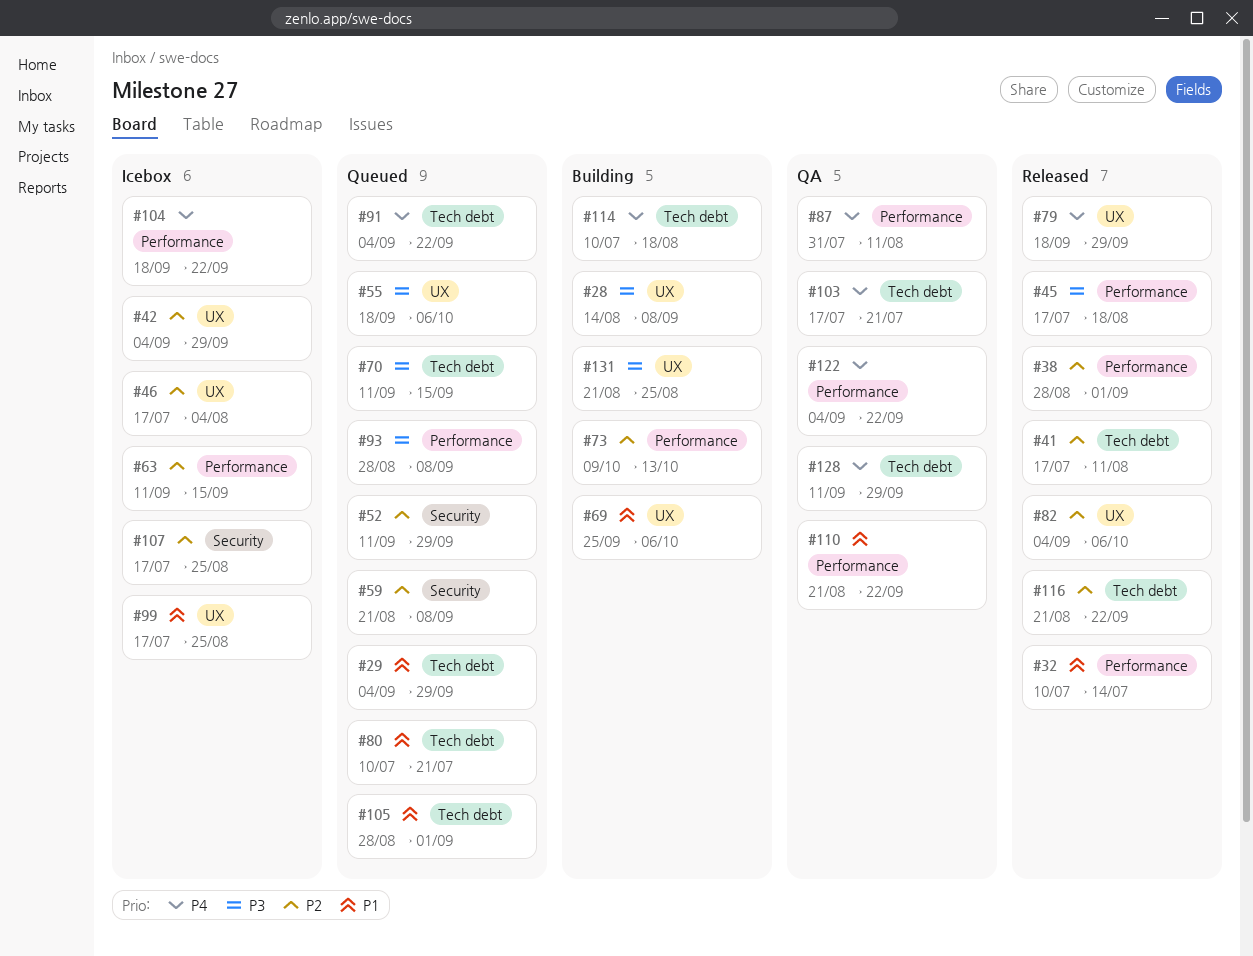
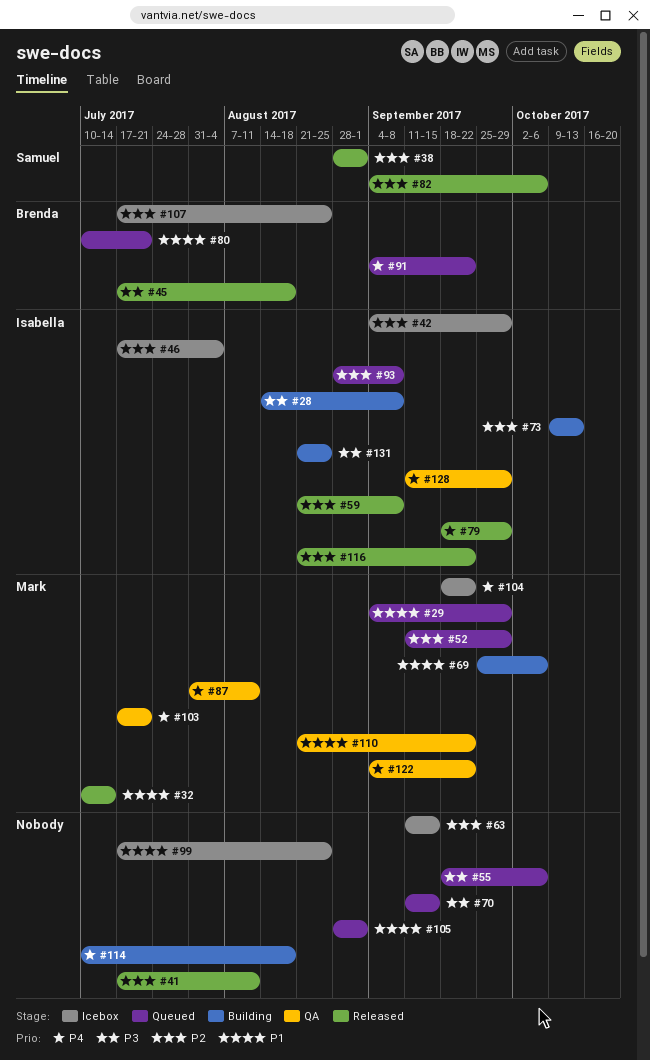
#59, status: Queued -> Released
#93, priority: P3 -> P2

